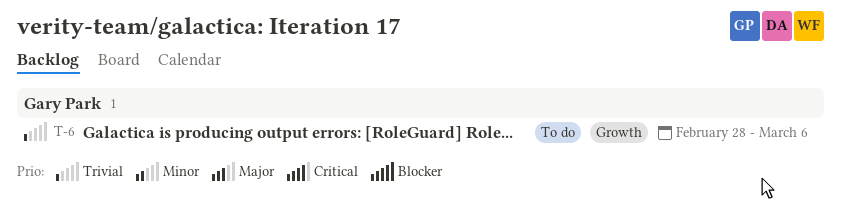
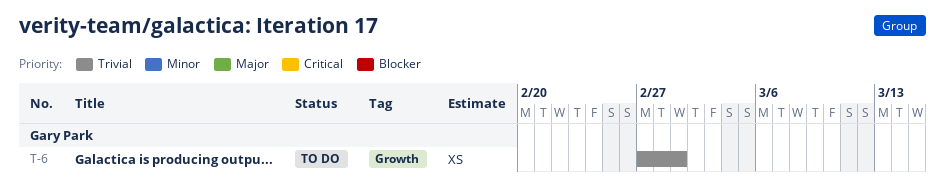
T-6, start: Feb 28 -> Feb 27
T-6, due: Mar 6 -> Mar 1

